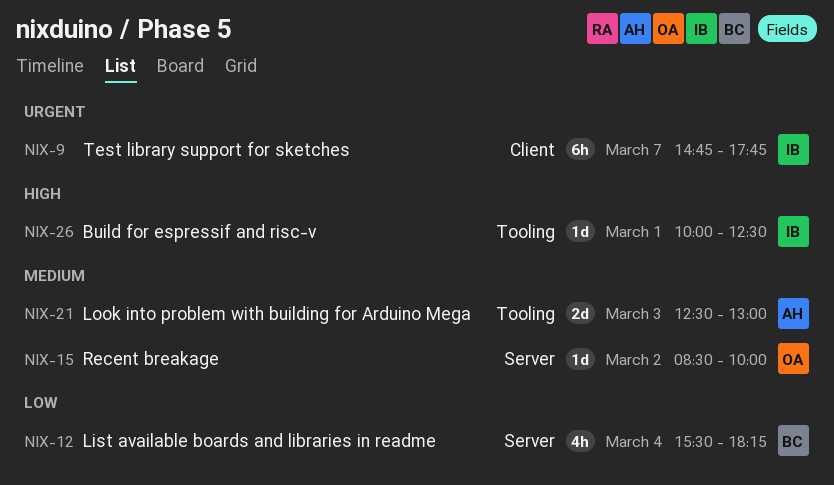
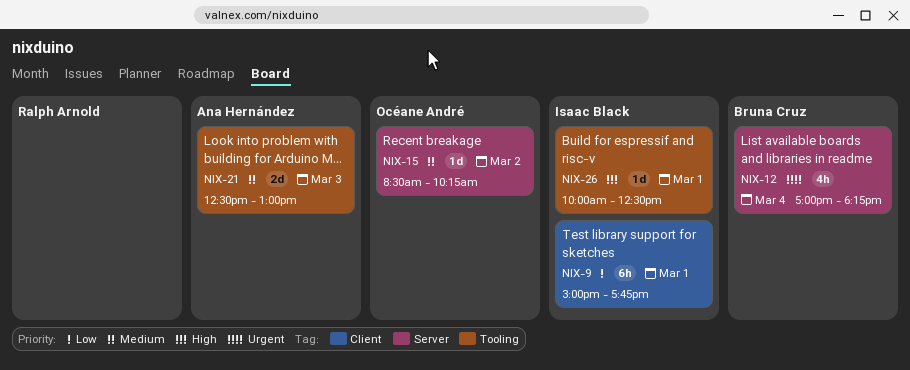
NIX-9, priority: Urgent -> Low
NIX-9, day: Mar 7 -> Mar 1
NIX-9, begins: 14:45 -> 15:00
NIX-12, priority: Low -> Urgent
NIX-12, begins: 15:30 -> 17:00
NIX-15, ends: 10:00 -> 10:15

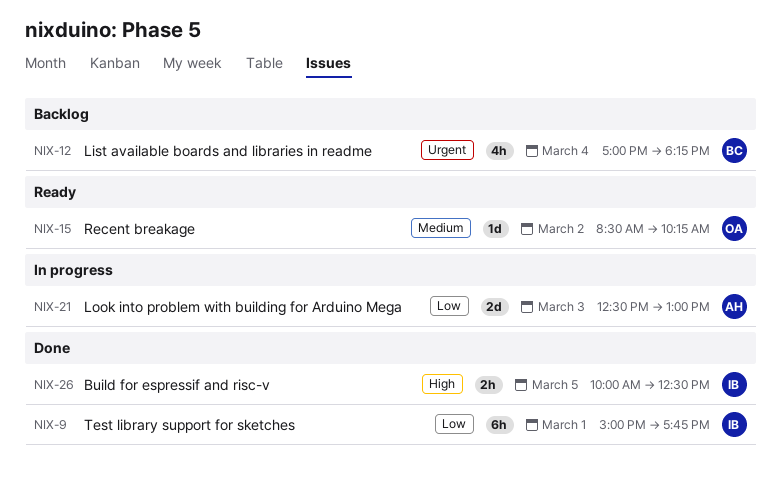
NIX-21, priority: Medium -> Low
NIX-26, estimate: 1d -> 2h
NIX-26, day: Mar 1 -> Mar 5

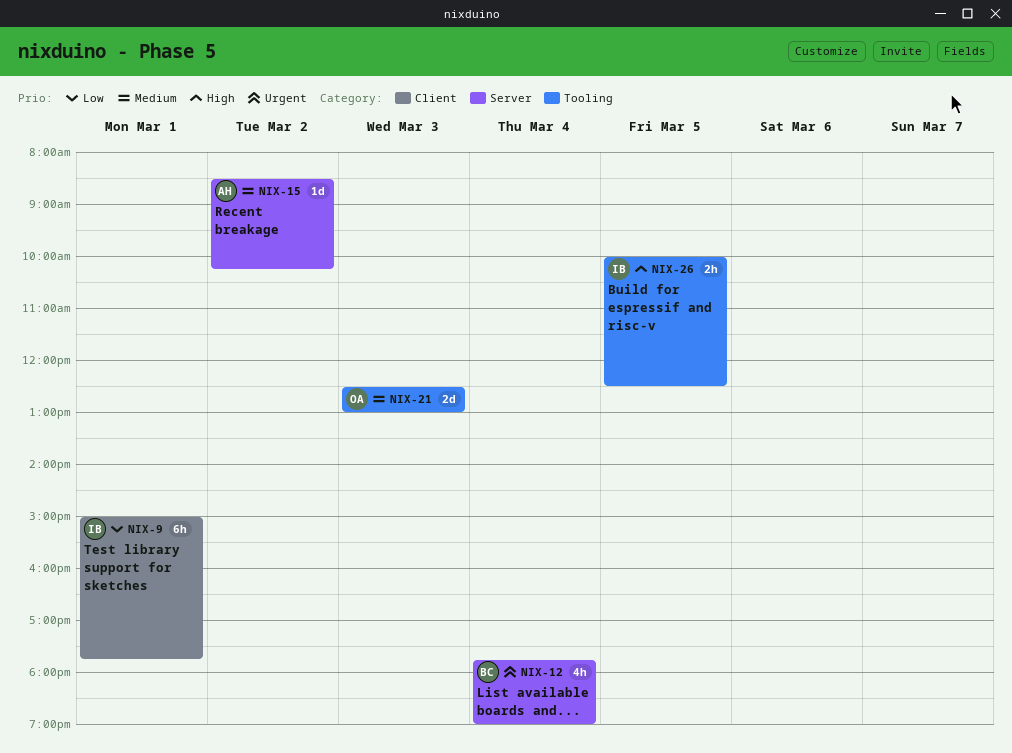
NIX-12, begins: 17:00 -> 17:45
NIX-12, ends: 18:15 -> 19:00
NIX-15, owner: OA -> AH
NIX-21, owner: AH -> OA
NIX-21, priority: Low -> Medium

